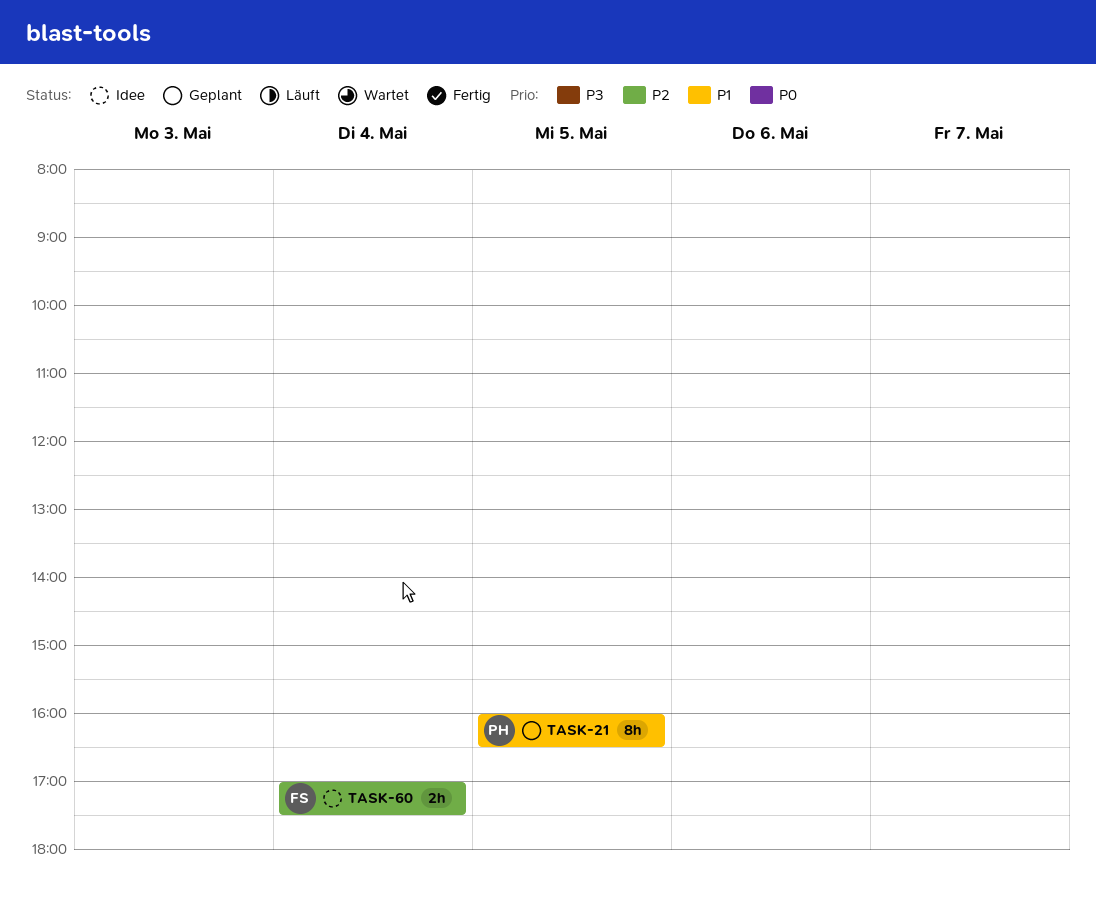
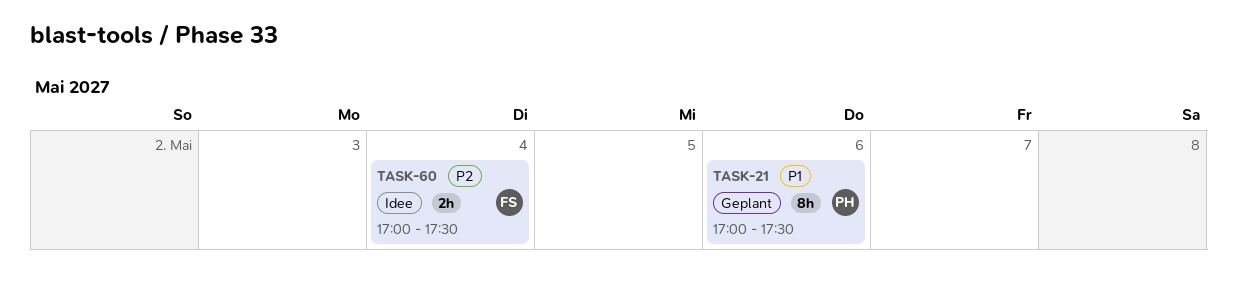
TASK-21, day: May 5 -> May 6
TASK-21, begins: 16:00 -> 17:00
TASK-21, ends: 16:30 -> 17:30

